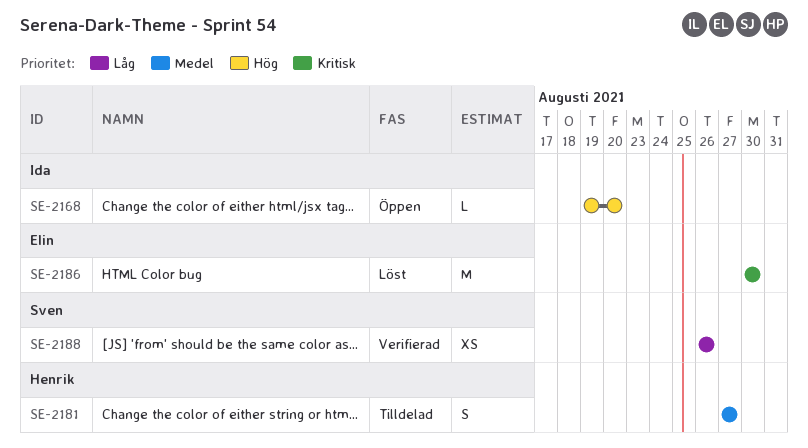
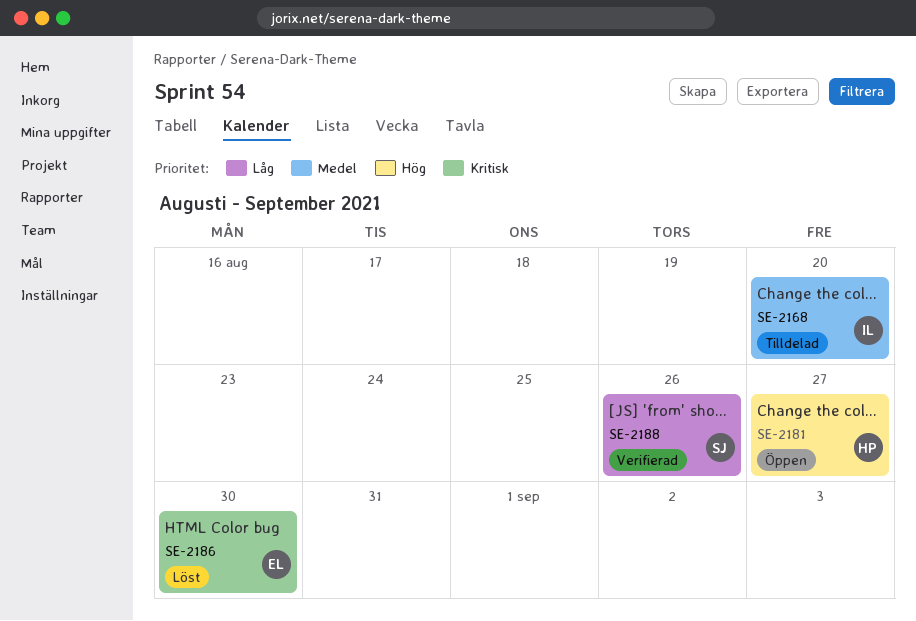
SE-2168, status: Öppen -> Tilldelad
SE-2168, priority: Hög -> Medel
SE-2181, status: Tilldelad -> Öppen
SE-2181, priority: Medel -> Hög

